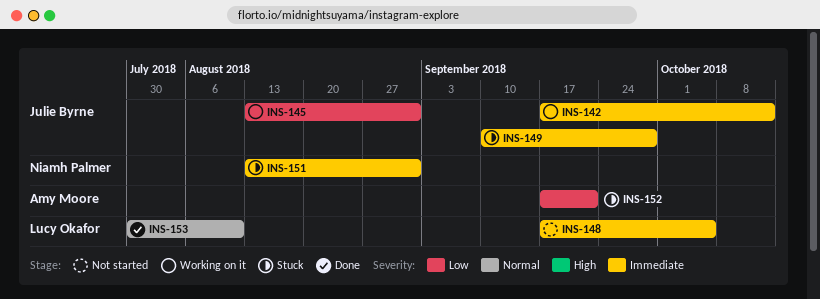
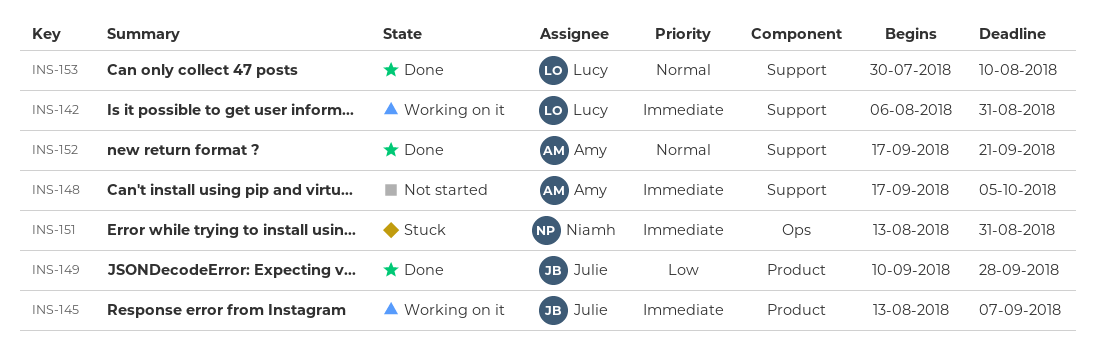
INS-142, owner: Julie Byrne -> Lucy Okafor
INS-142, start: Sep 17 -> Aug 6
INS-142, due: Oct 12 -> Aug 31
INS-145, priority: Low -> Immediate
INS-145, due: Aug 31 -> Sep 7
INS-148, owner: Lucy Okafor -> Amy Moore
INS-149, status: Stuck -> Done
INS-149, priority: Immediate -> Low
INS-152, status: Stuck -> Done
INS-152, priority: Low -> Normal

